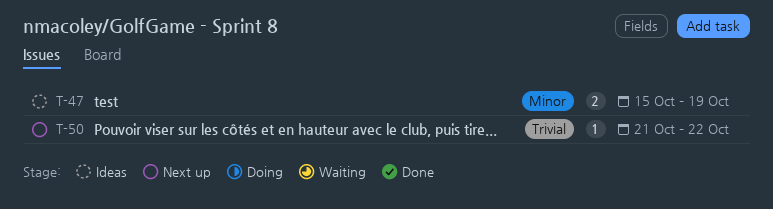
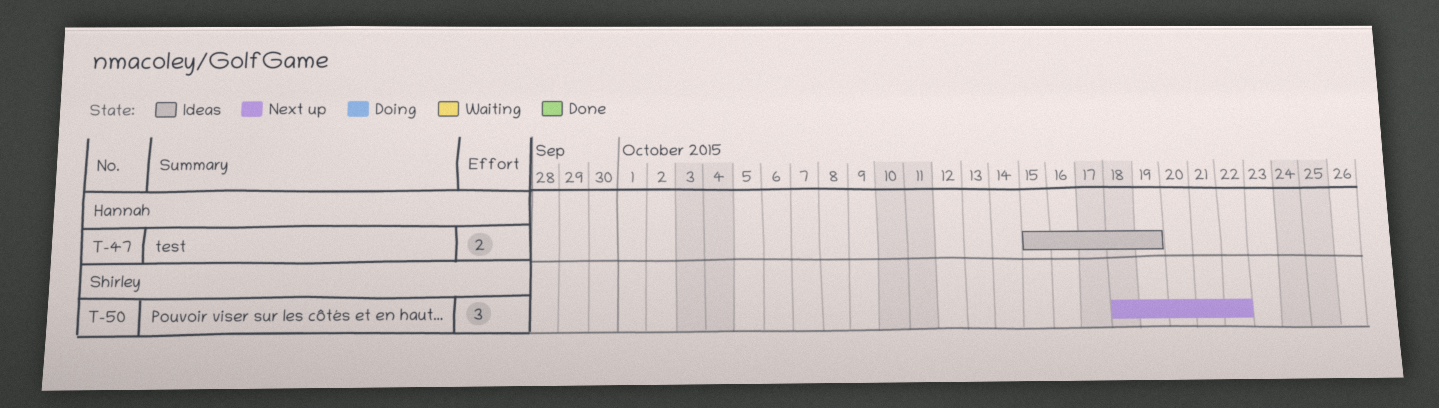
T-50, estimate: 1 -> 3
T-50, start: Oct 21 -> Oct 18

